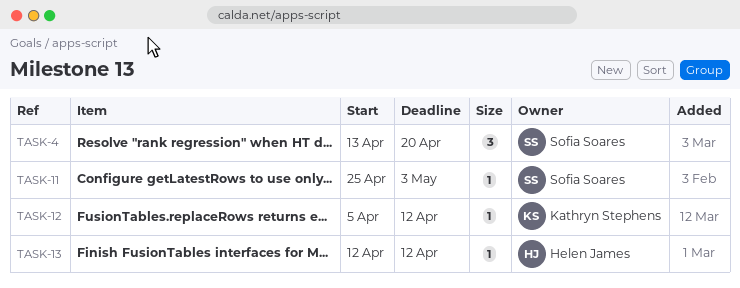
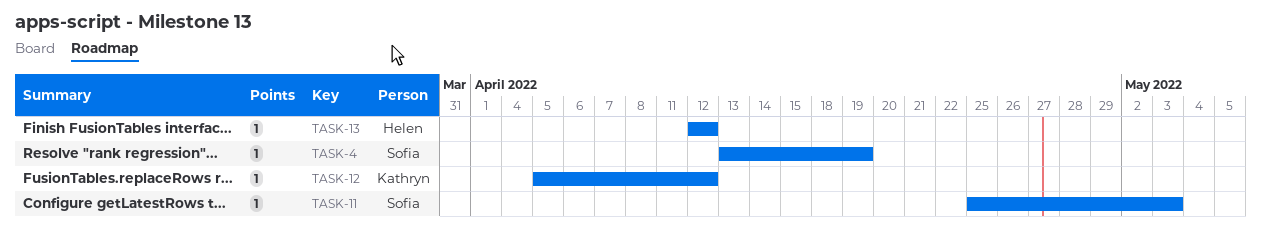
TASK-4, estimate: 3 -> 1
TASK-4, due: Apr 20 -> Apr 19

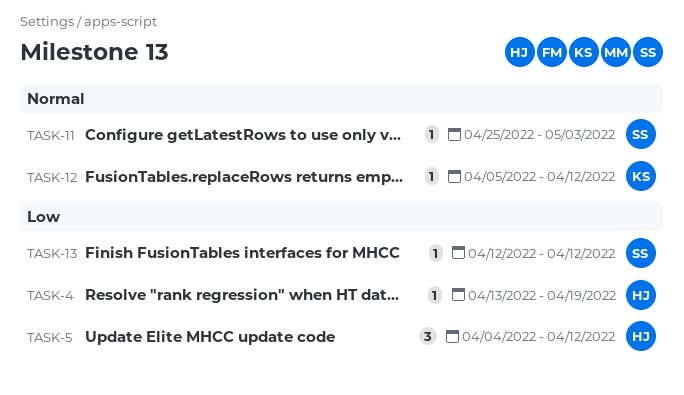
TASK-4, owner: Sofia -> Helen
TASK-5: none -> present
TASK-13, owner: Helen -> Sofia

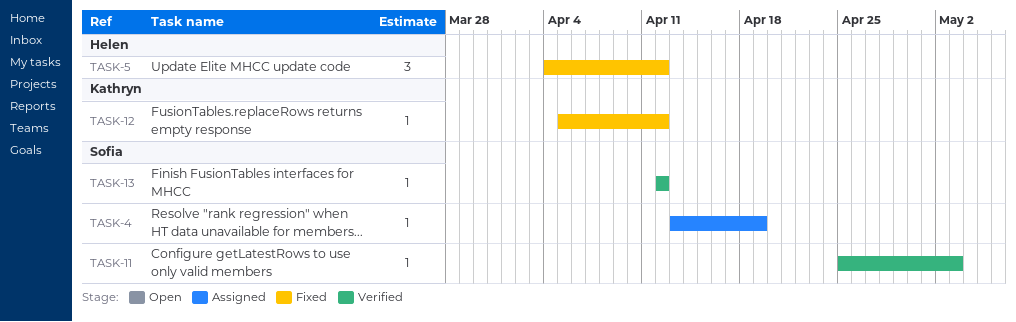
TASK-4, owner: Helen -> Sofia

